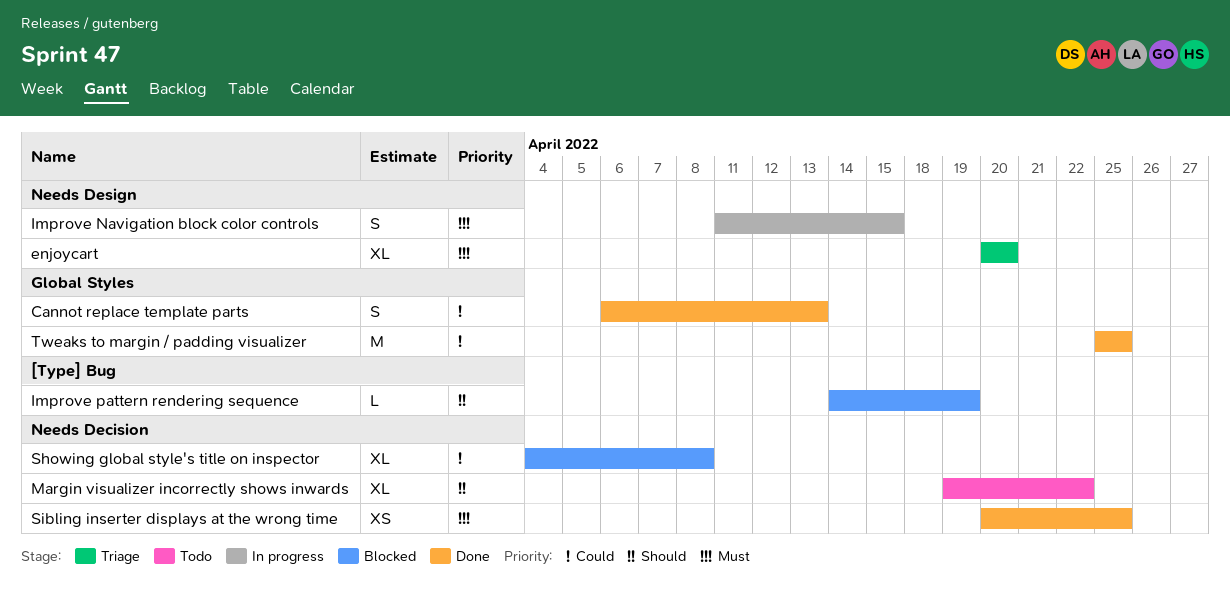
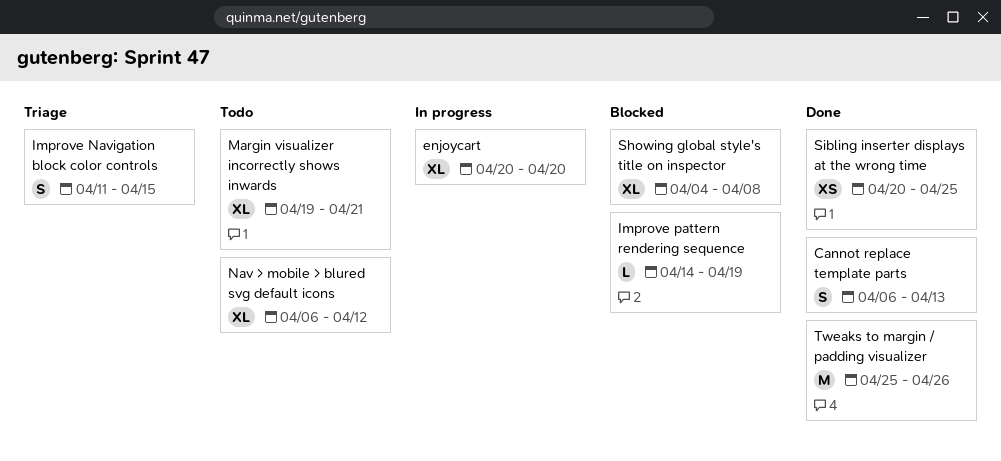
enjoycart, status: Triage -> In progress
Improve Navigation block color controls, status: In progress -> Triage
Margin visualizer incorrectly shows inwards, due: Apr 22 -> Apr 21
Nav > mobile > blured svg default icons: none -> present
Tweaks to margin / padding visualizer, due: Apr 25 -> Apr 26

